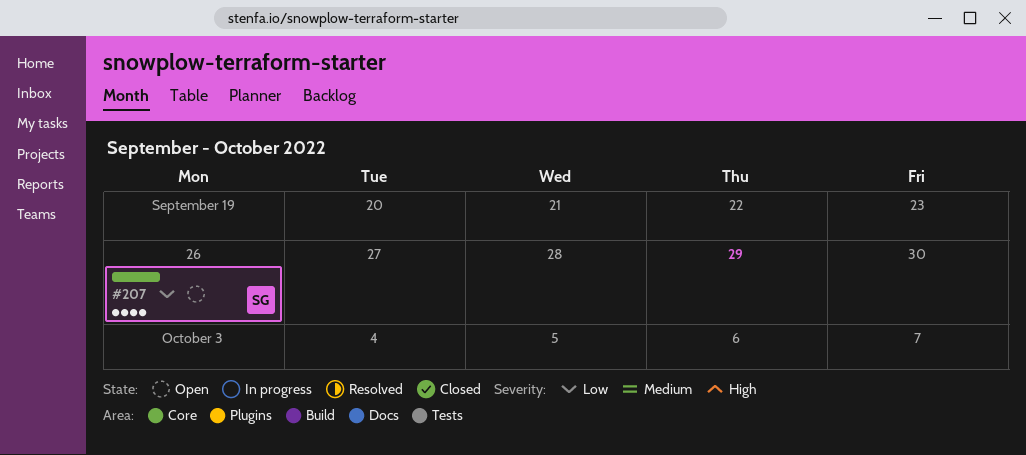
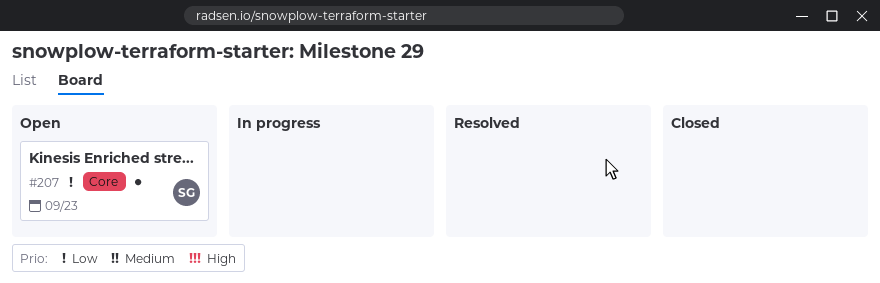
#207, estimate: 4 -> 1
#207, due: Sep 26 -> Sep 23

